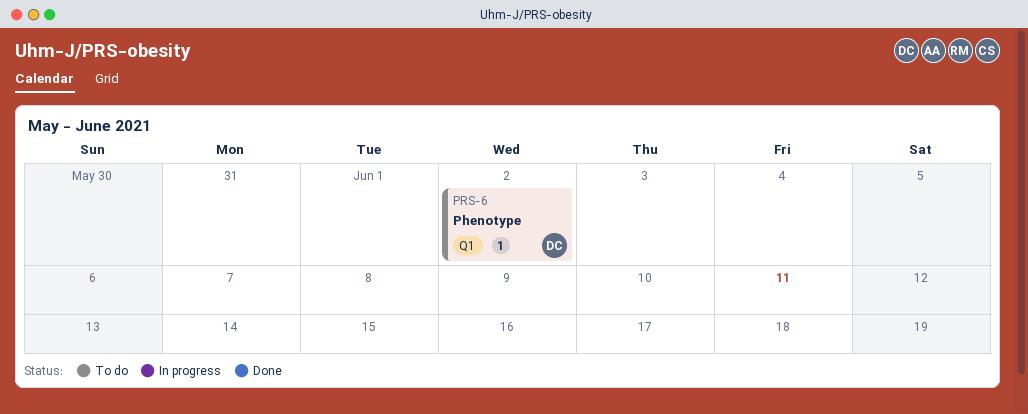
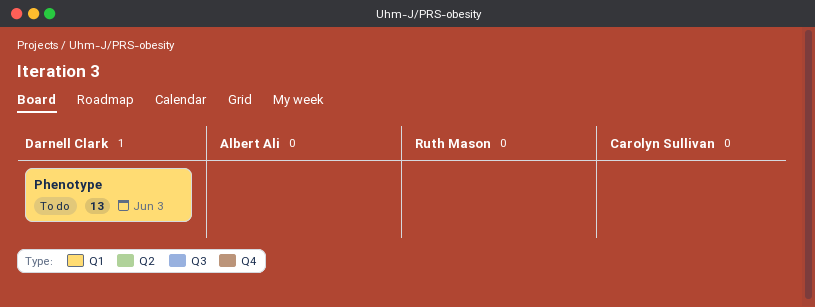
Phenotype, estimate: 1 -> 13
Phenotype, due: Jun 2 -> Jun 3

